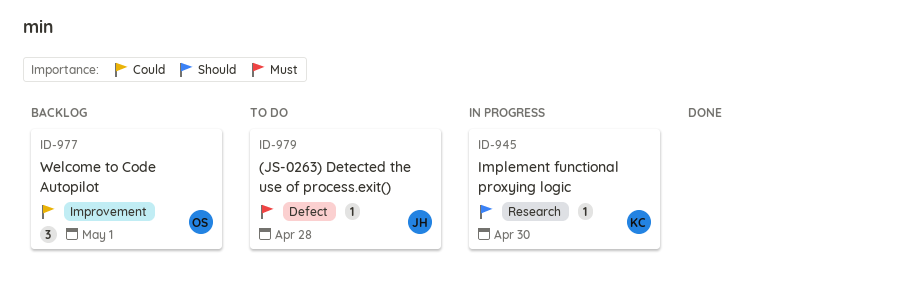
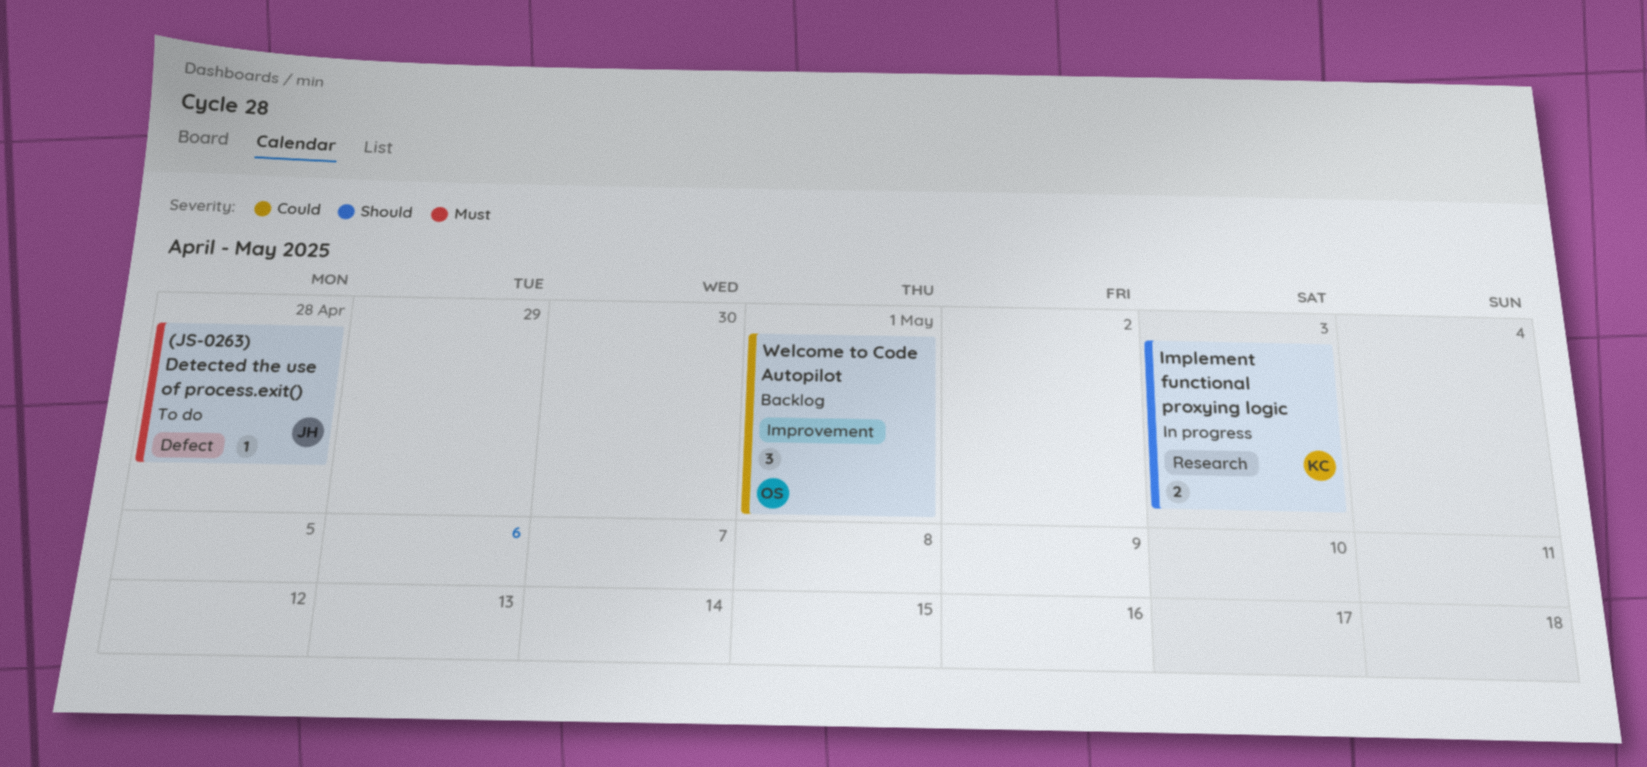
Implement functional proxying logic, estimate: 1 -> 2
Implement functional proxying logic, due: Apr 30 -> May 3

